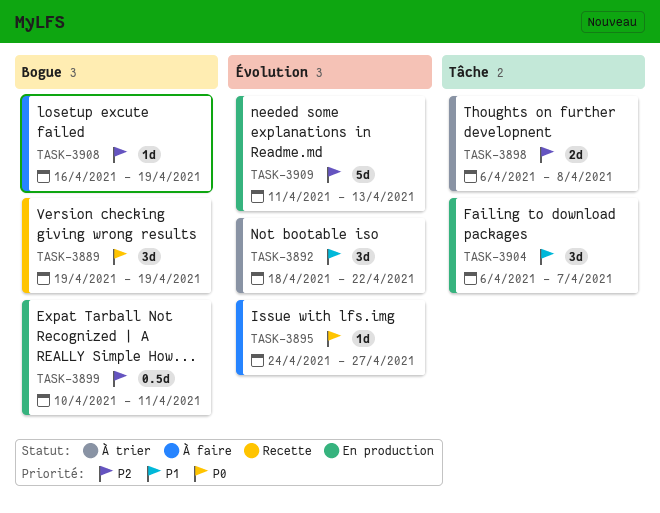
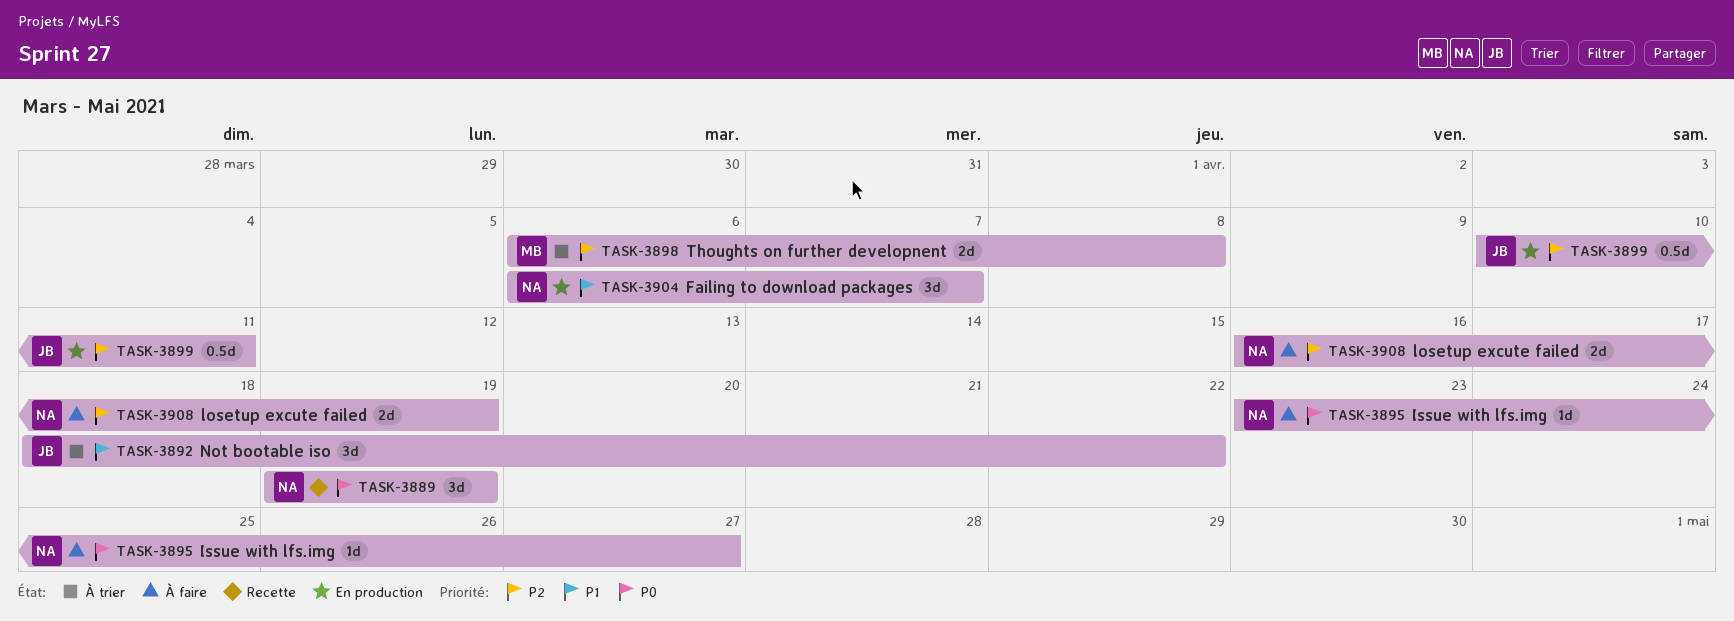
TASK-3895, start: Apr 24 -> Apr 23
TASK-3908, estimate: 1d -> 2d
TASK-3909: present -> none

